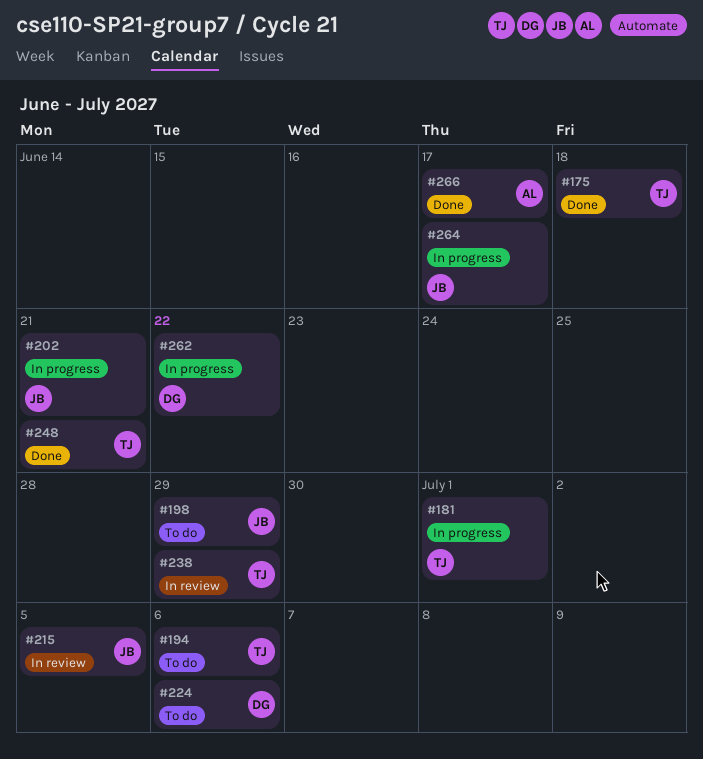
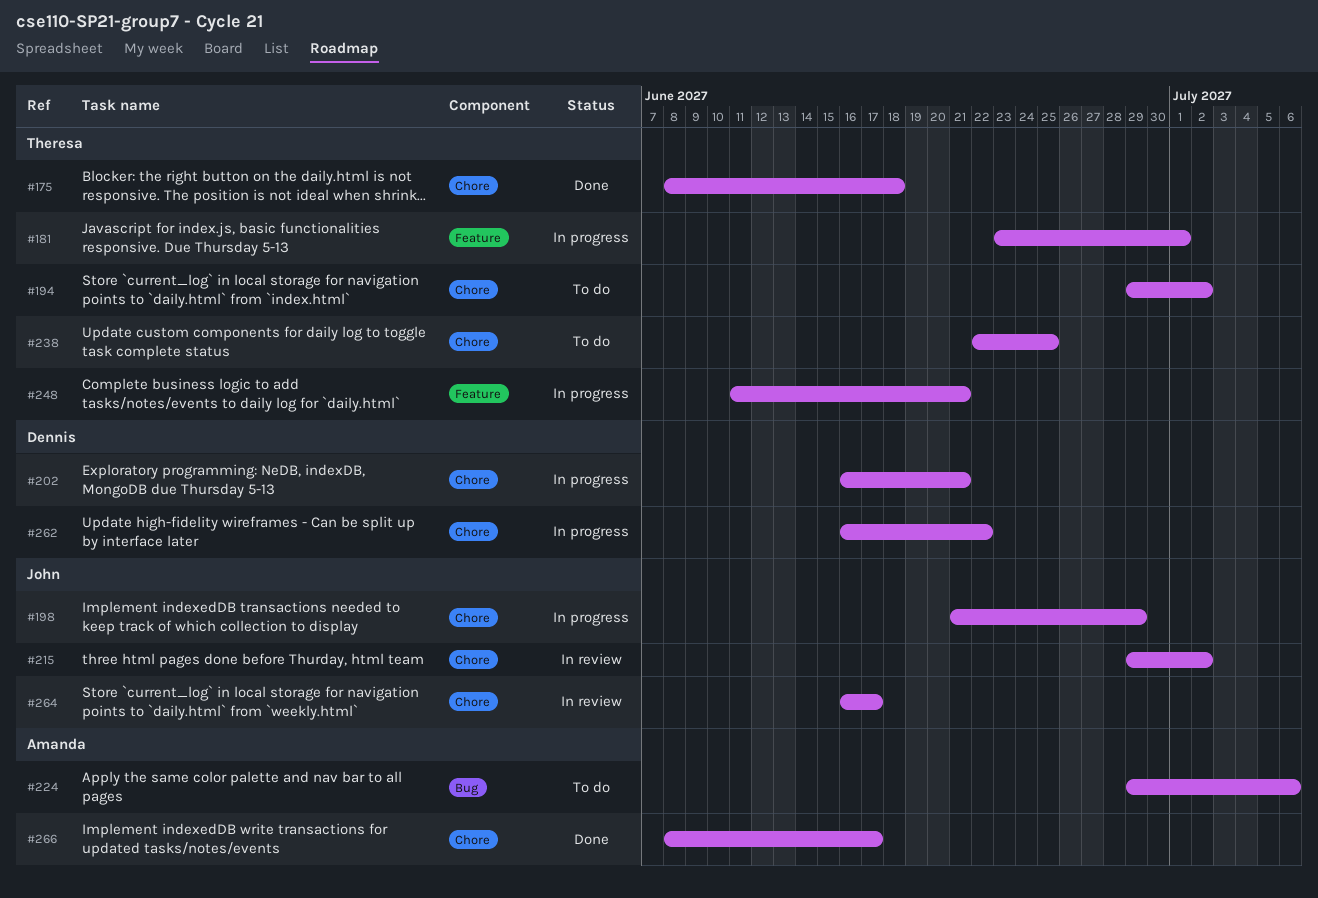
#194, due: Jul 6 -> Jul 2
#198, status: To do -> In progress
#202, owner: John -> Dennis
#215, due: Jul 5 -> Jul 2
#224, owner: Dennis -> Amanda
#238, status: In review -> To do
#238, due: Jun 29 -> Jun 25
#248, status: Done -> In progress
#264, status: In progress -> In review

